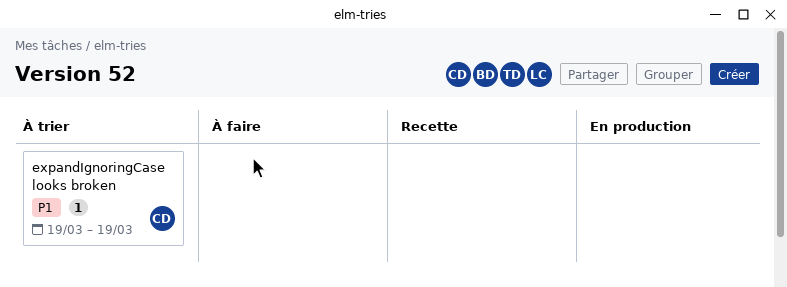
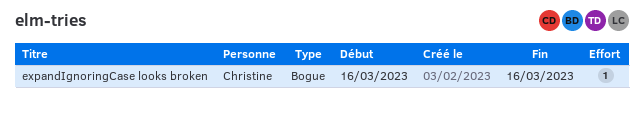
expandIgnoringCase looks broken, start: Mar 19 -> Mar 16
expandIgnoringCase looks broken, due: Mar 19 -> Mar 16

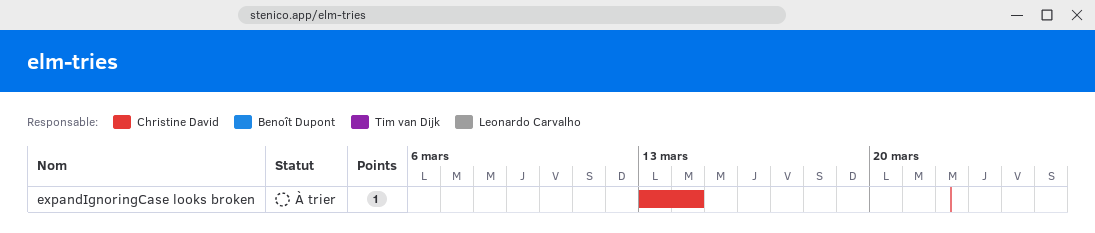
expandIgnoringCase looks broken, start: Mar 16 -> Mar 13
expandIgnoringCase looks broken, due: Mar 16 -> Mar 14

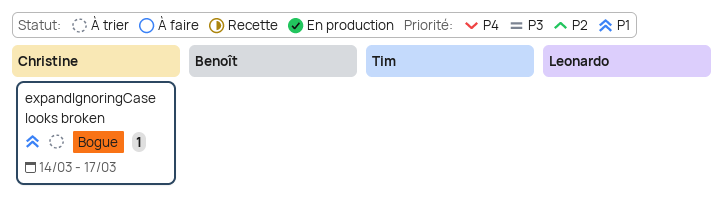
expandIgnoringCase looks broken, start: Mar 13 -> Mar 14
expandIgnoringCase looks broken, due: Mar 14 -> Mar 17

